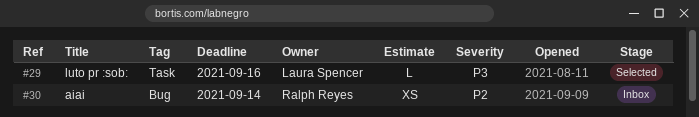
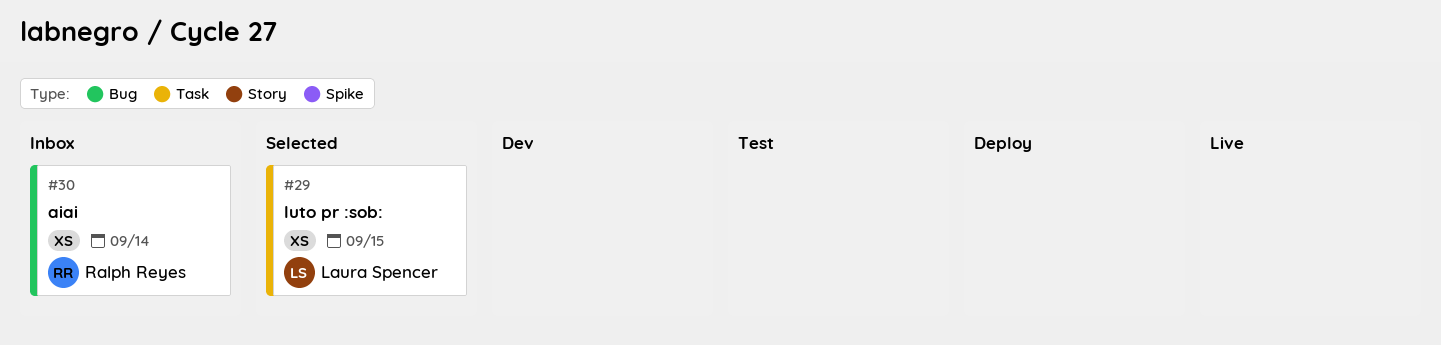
#29, estimate: L -> XS
#29, due: Sep 16 -> Sep 15

